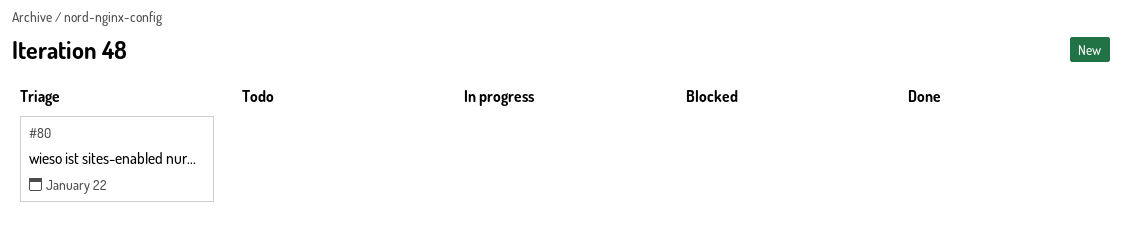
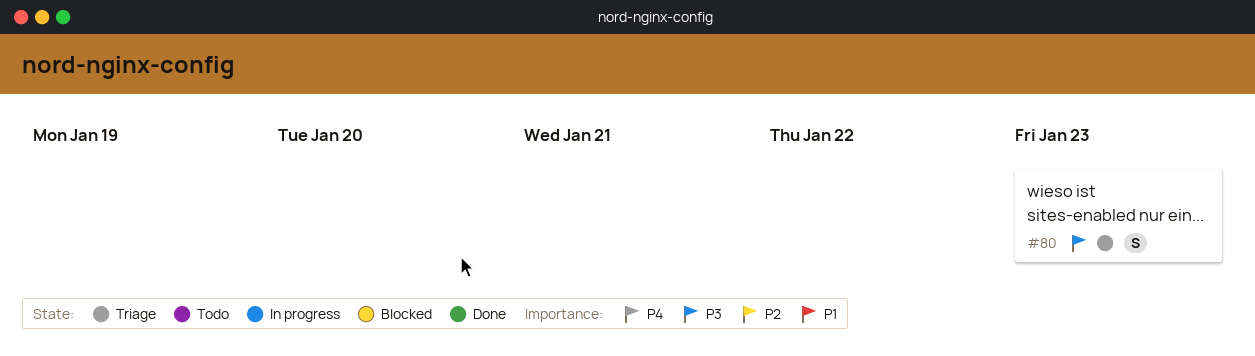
#80, due: Jan 22 -> Jan 23

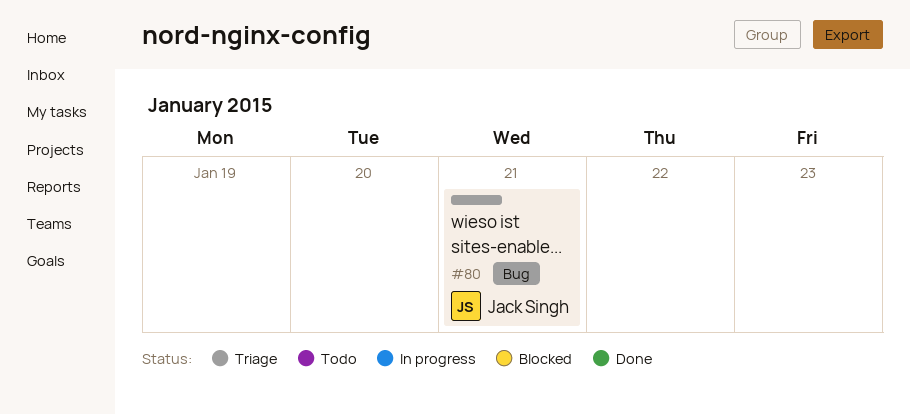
#80, due: Jan 23 -> Jan 21

